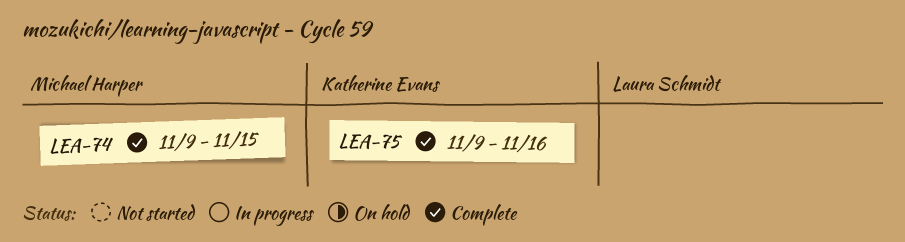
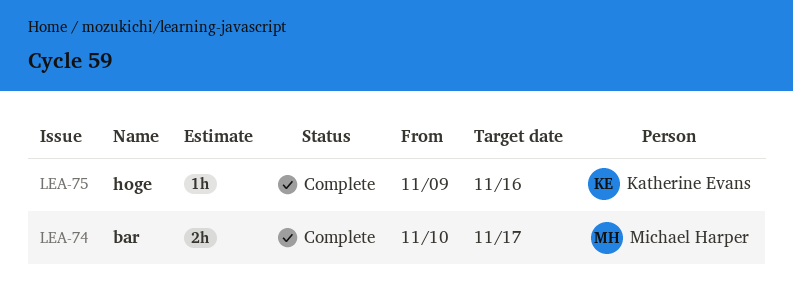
LEA-74, start: Nov 9 -> Nov 10
LEA-74, due: Nov 15 -> Nov 17

